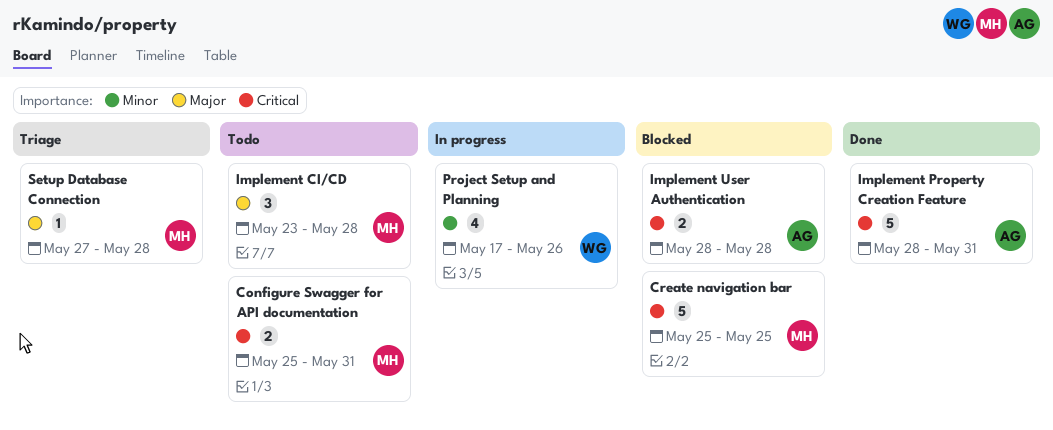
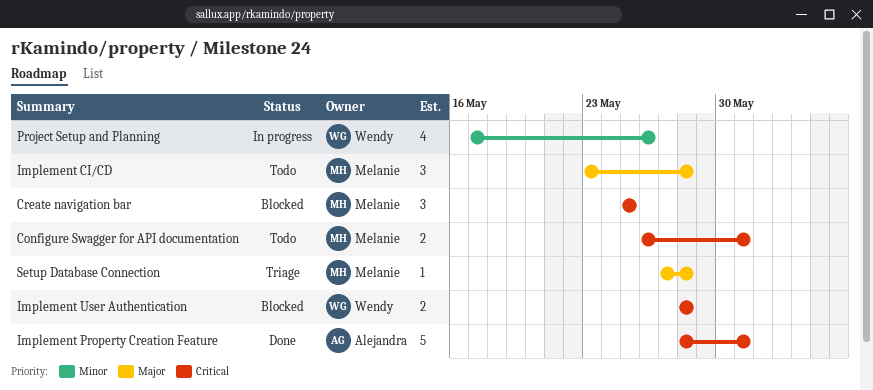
Configure Swagger for API documentation, start: May 25 -> May 26
Create navigation bar, estimate: 5 -> 3
Implement User Authentication, owner: Alejandra -> Wendy

